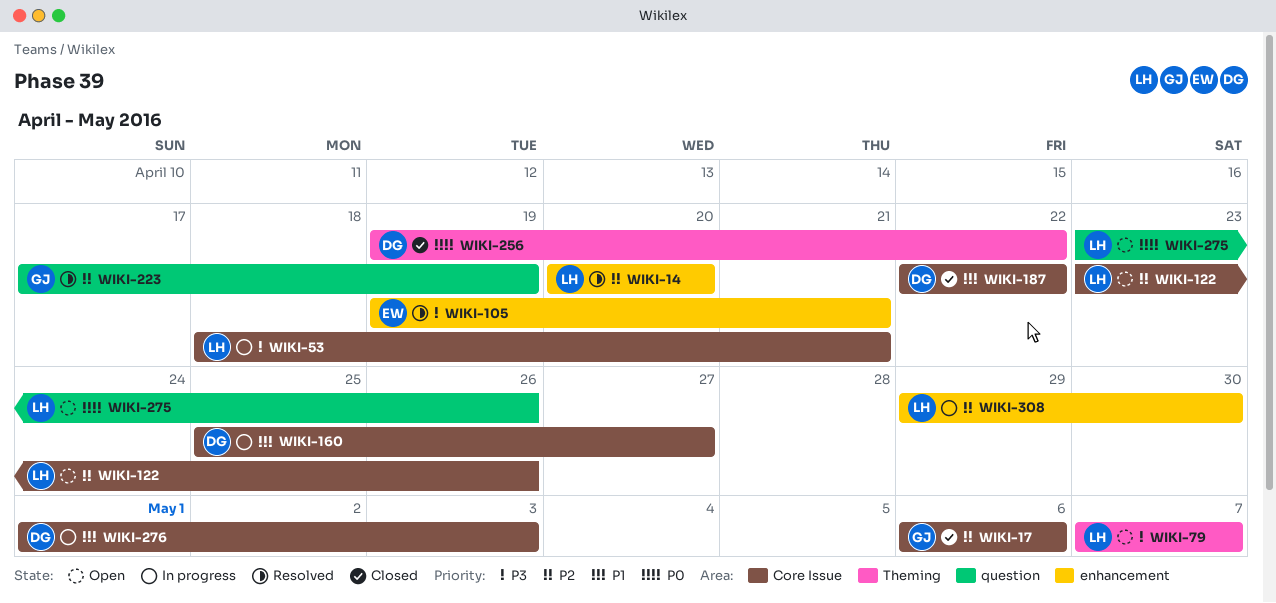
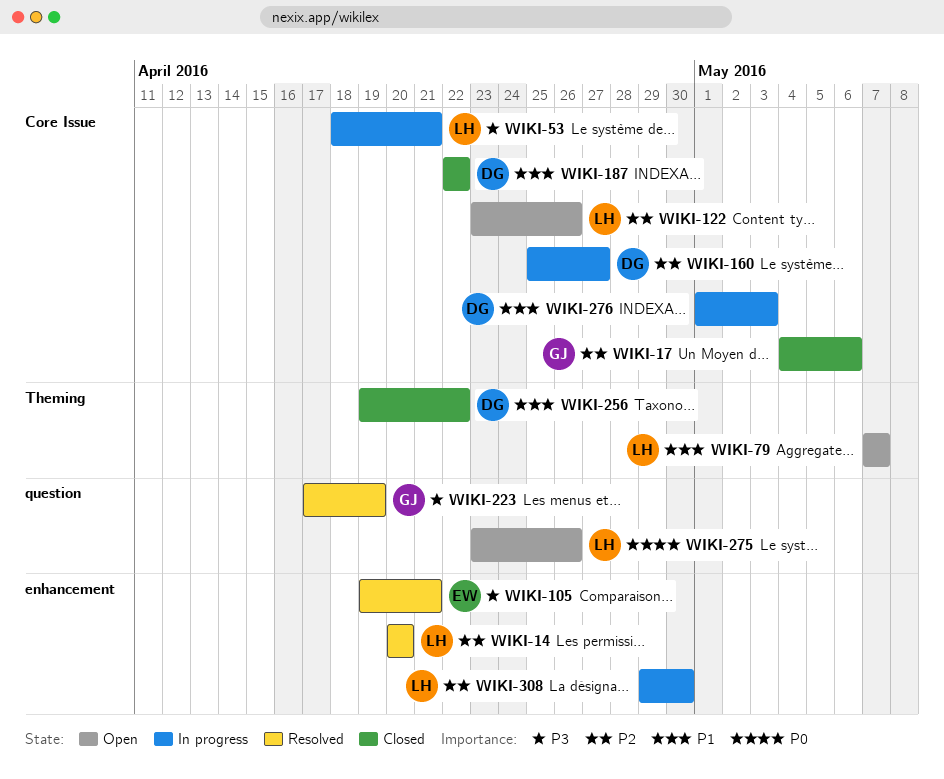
WIKI-17, start: May 6 -> May 4
WIKI-79, priority: P3 -> P1
WIKI-160, priority: P1 -> P2
WIKI-223, priority: P2 -> P3
WIKI-256, priority: P0 -> P1

